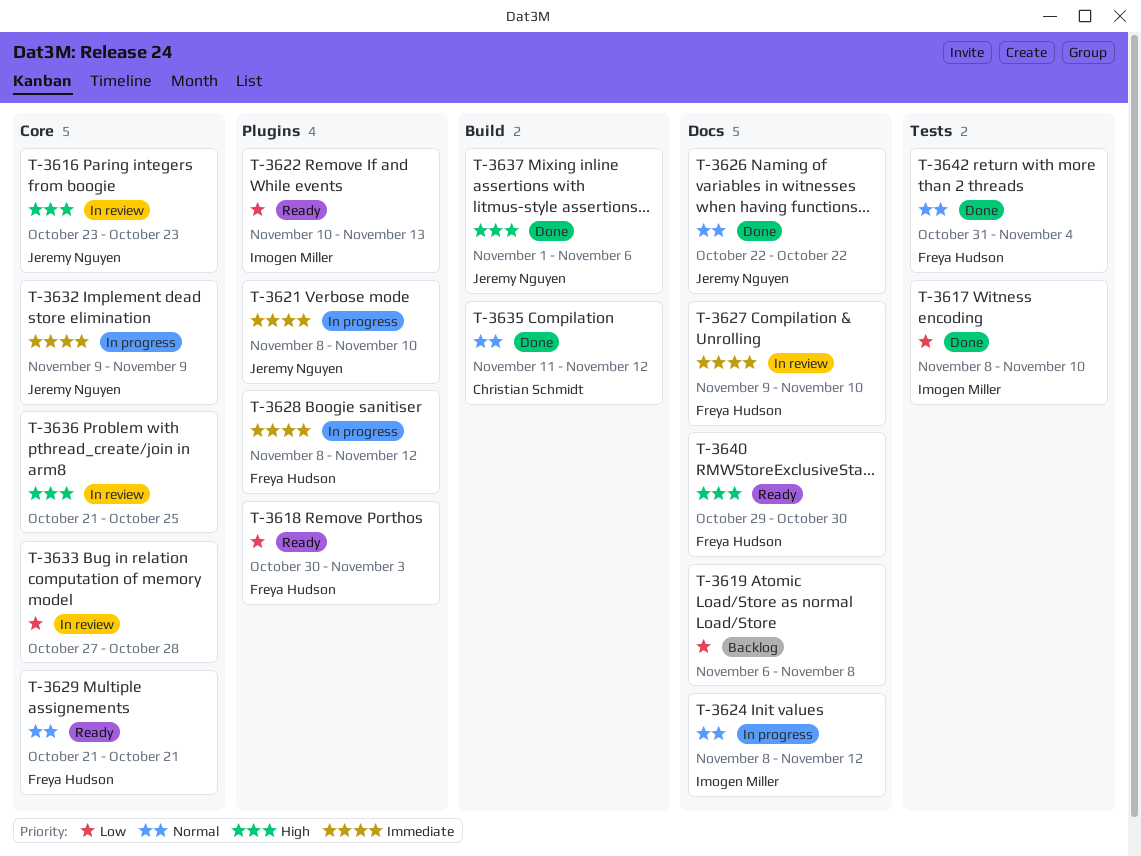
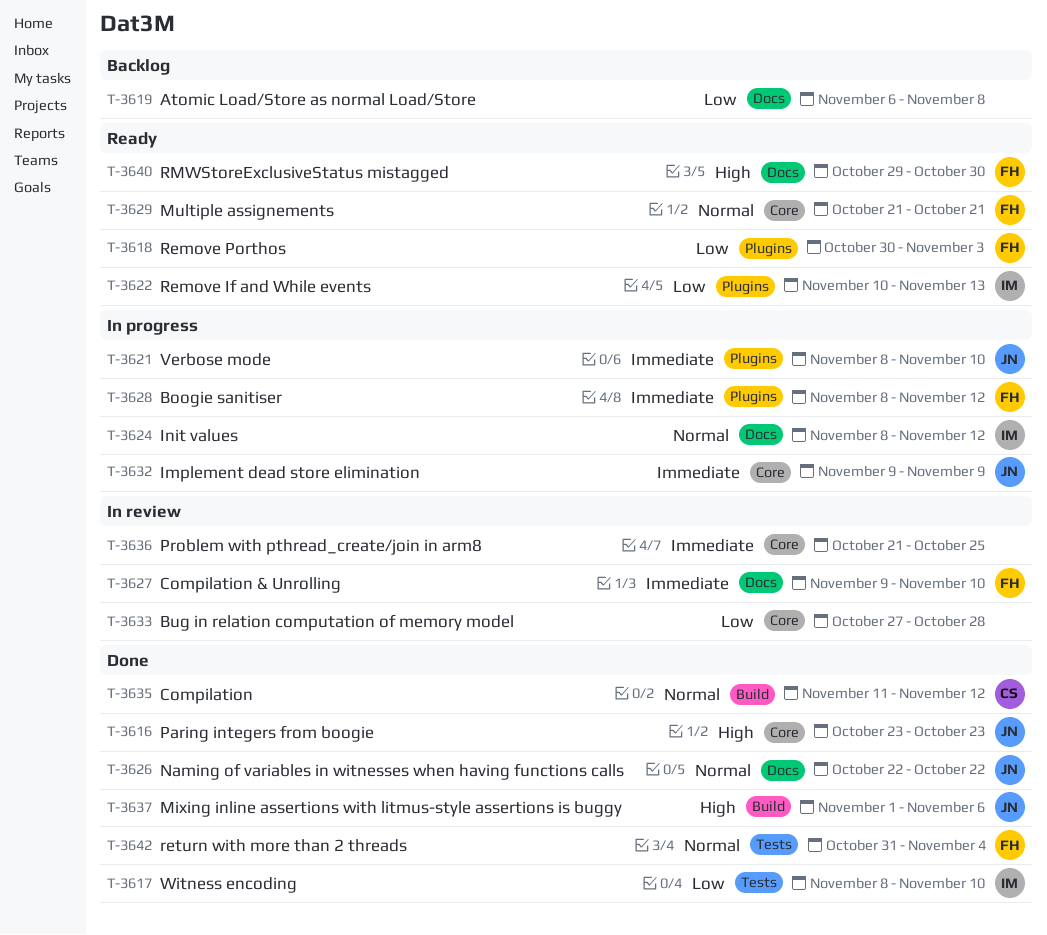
T-3616, status: In review -> Done
T-3636, priority: High -> Immediate

